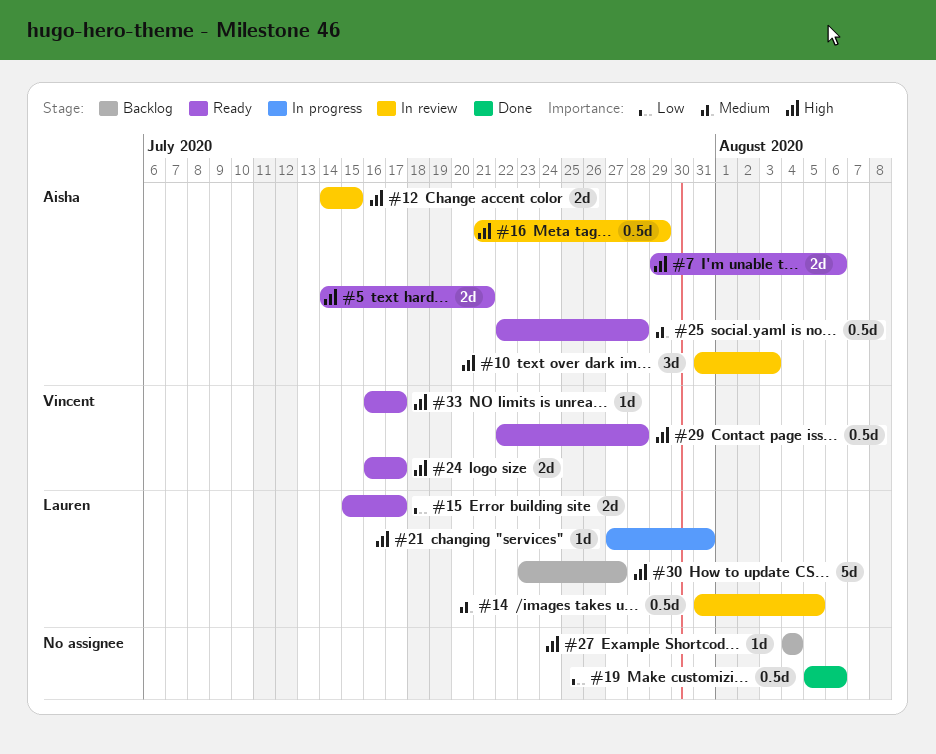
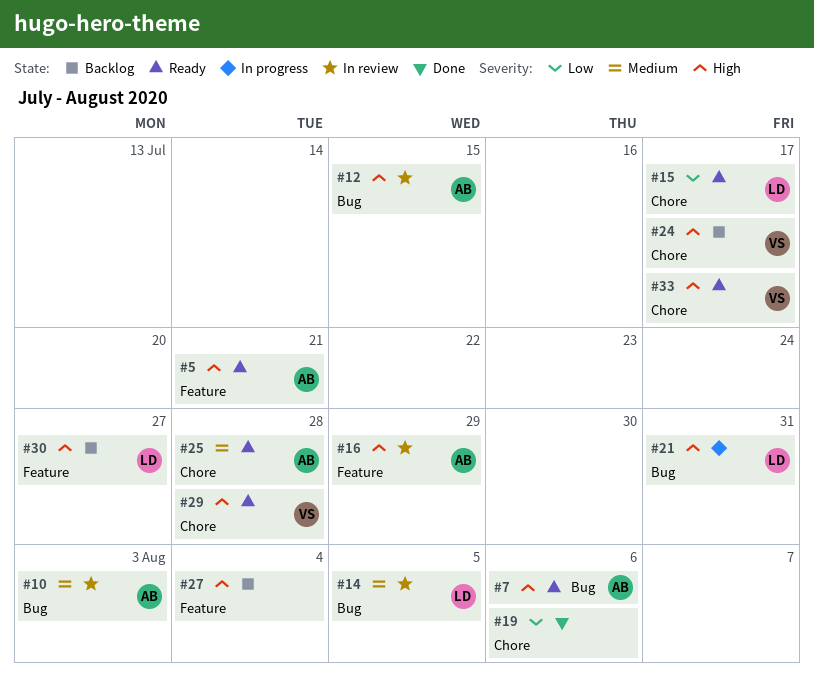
#10, priority: High -> Medium
#24, status: Ready -> Backlog

